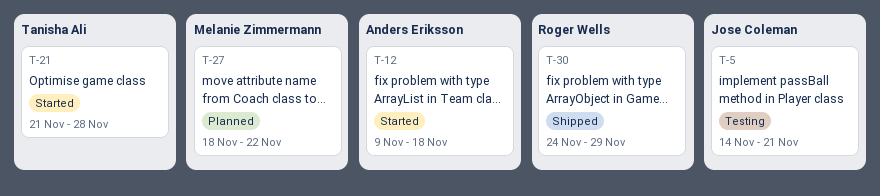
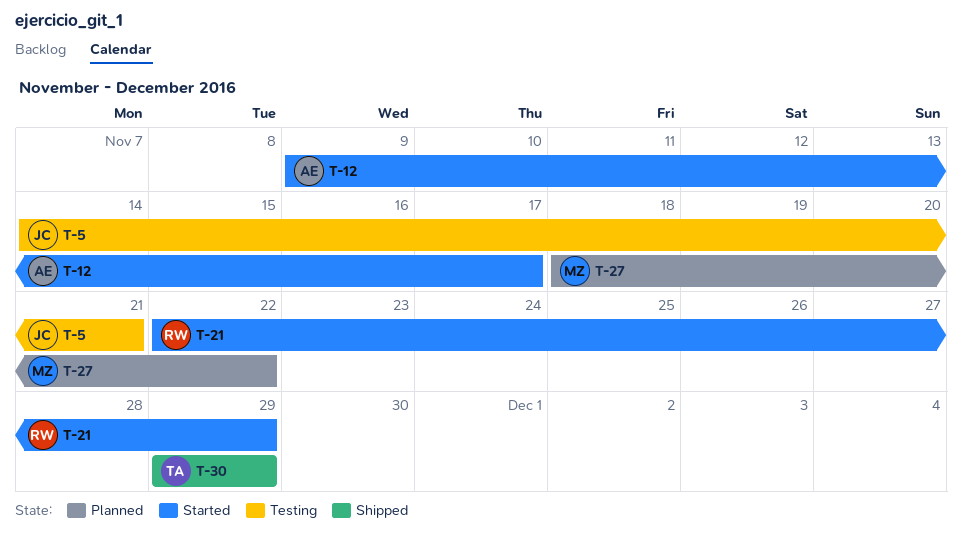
T-12, due: Nov 18 -> Nov 17
T-21, owner: Tanisha Ali -> Roger Wells
T-21, start: Nov 21 -> Nov 22
T-21, due: Nov 28 -> Nov 29
T-30, owner: Roger Wells -> Tanisha Ali
T-30, start: Nov 24 -> Nov 29

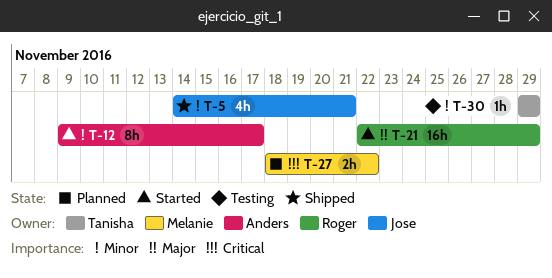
T-5, status: Testing -> Shipped
T-30, status: Shipped -> Testing

